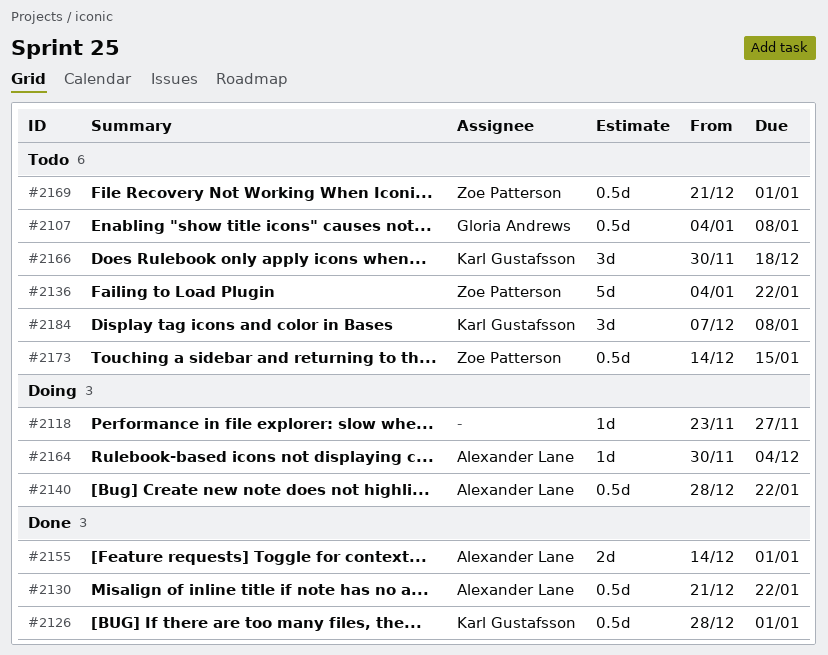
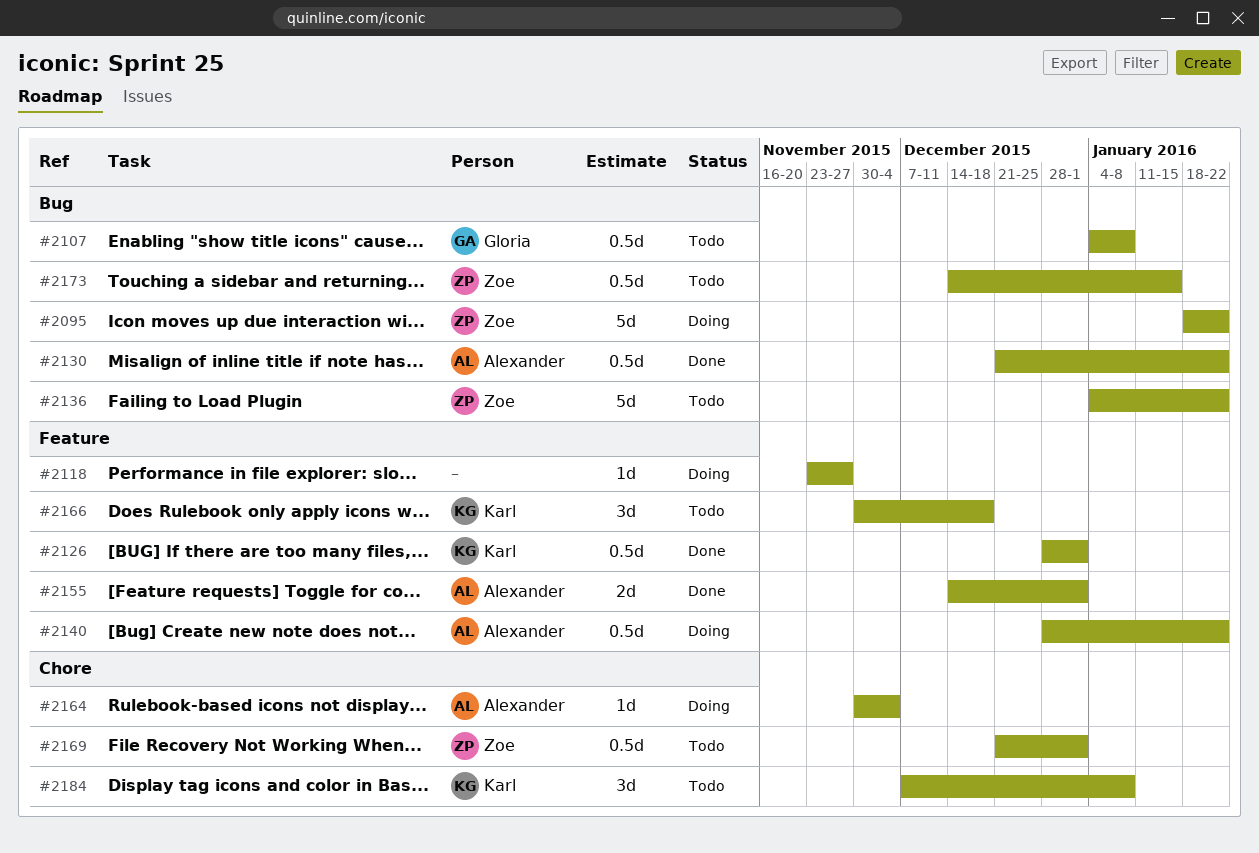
#2095: none -> present

